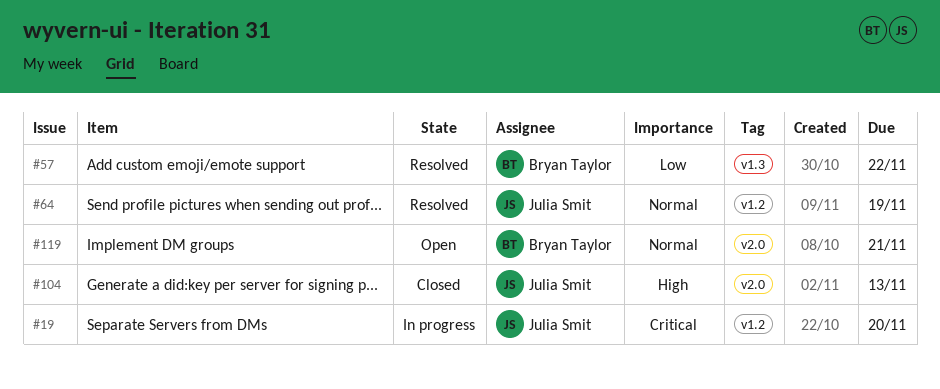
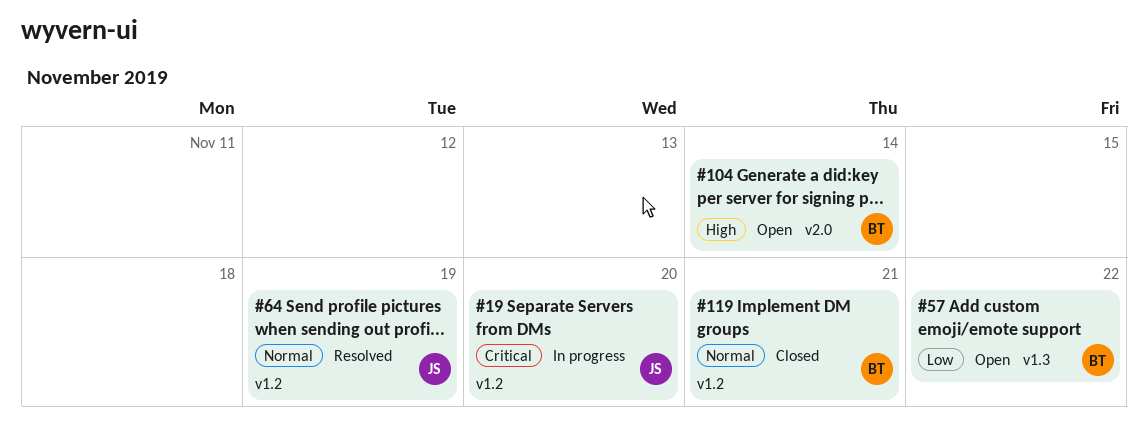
#57, status: Resolved -> Open
#104, status: Closed -> Open
#104, owner: Julia Smit -> Bryan Taylor
#104, due: Nov 13 -> Nov 14
#119, status: Open -> Closed
#119, label: v2.0 -> v1.2

